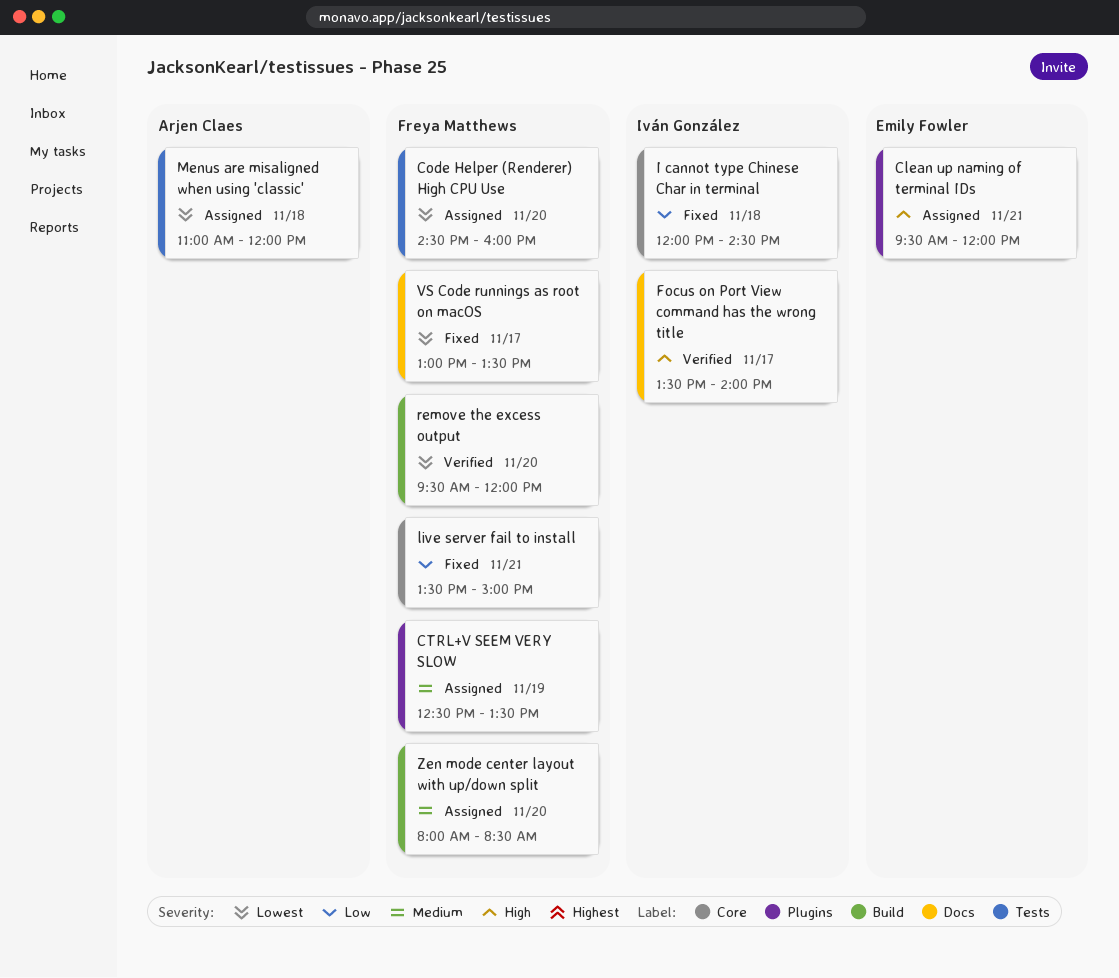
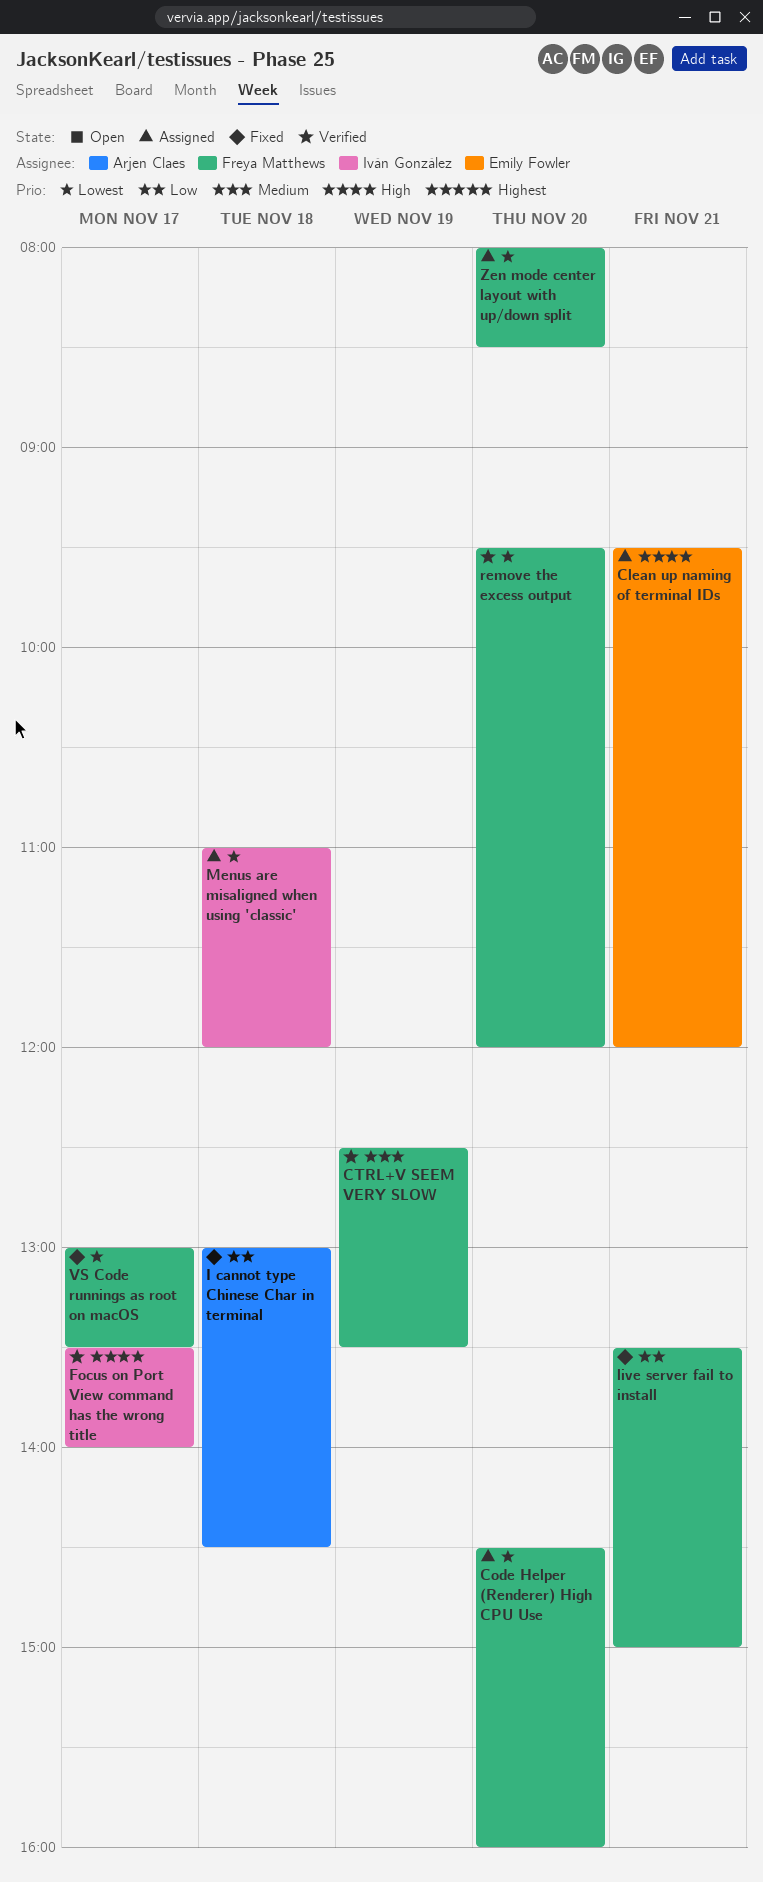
CTRL+V SEEM VERY SLOW, status: Assigned -> Verified
I cannot type Chinese Char in terminal, owner: Iván González -> Arjen Claes
I cannot type Chinese Char in terminal, begins: 12:00 -> 13:00
Menus are misaligned when using 'classic', owner: Arjen Claes -> Iván González
Zen mode center layout with up/down split, priority: Medium -> Lowest

